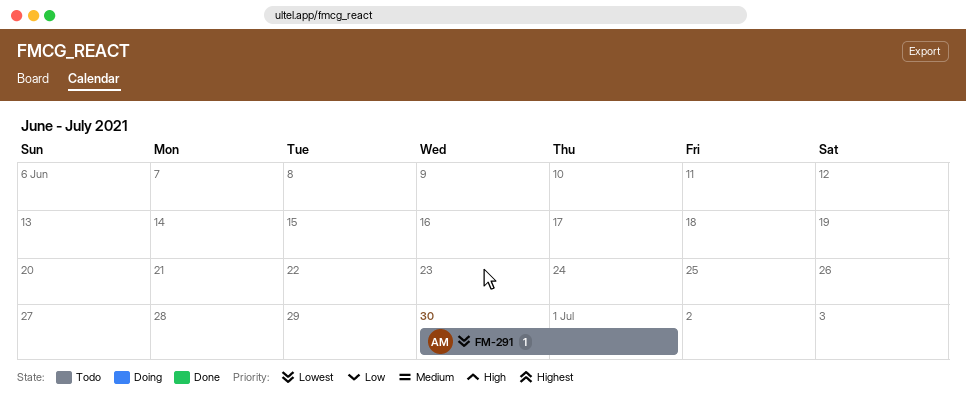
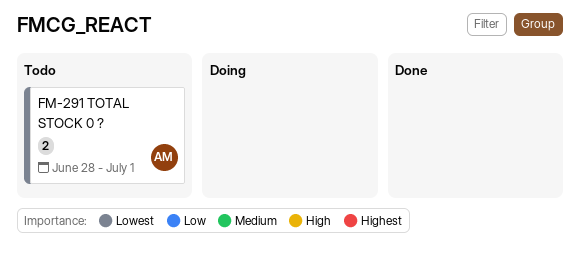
FM-291, estimate: 1 -> 2
FM-291, start: Jun 30 -> Jun 28

